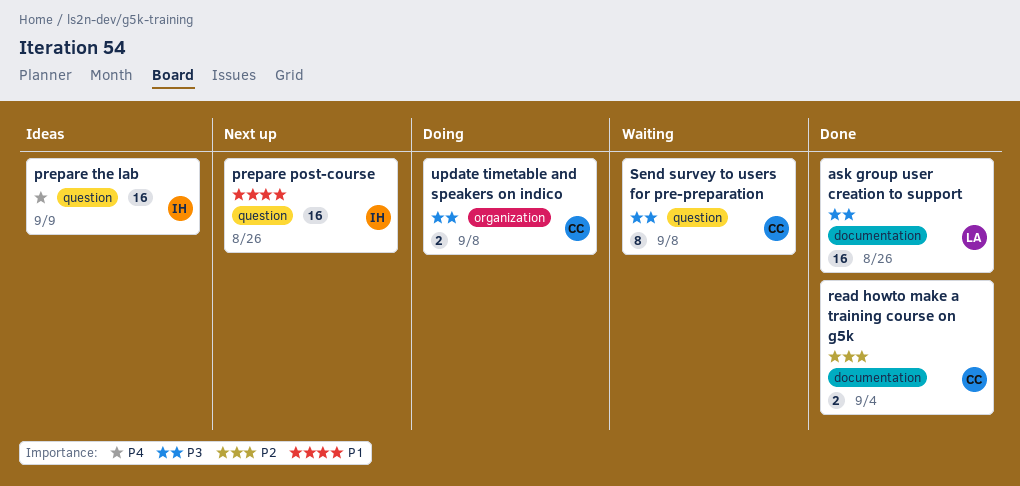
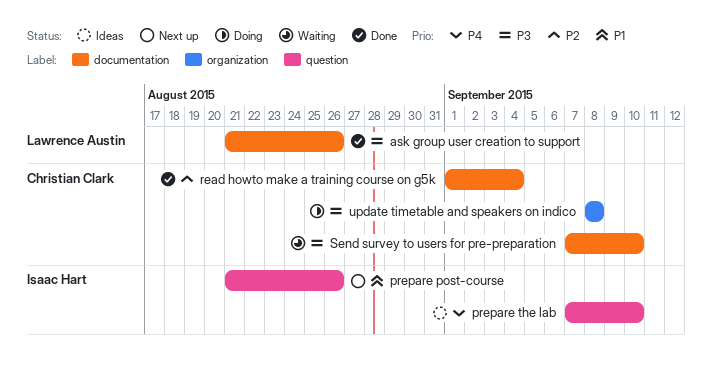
prepare the lab, due: Sep 9 -> Sep 10
Send survey to users for pre-preparation, label: question -> documentation
Send survey to users for pre-preparation, due: Sep 8 -> Sep 10

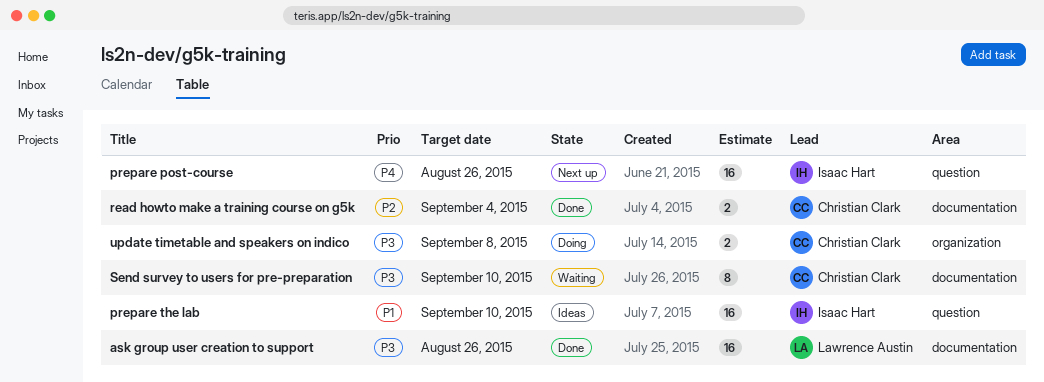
prepare post-course, priority: P1 -> P4
prepare the lab, priority: P4 -> P1

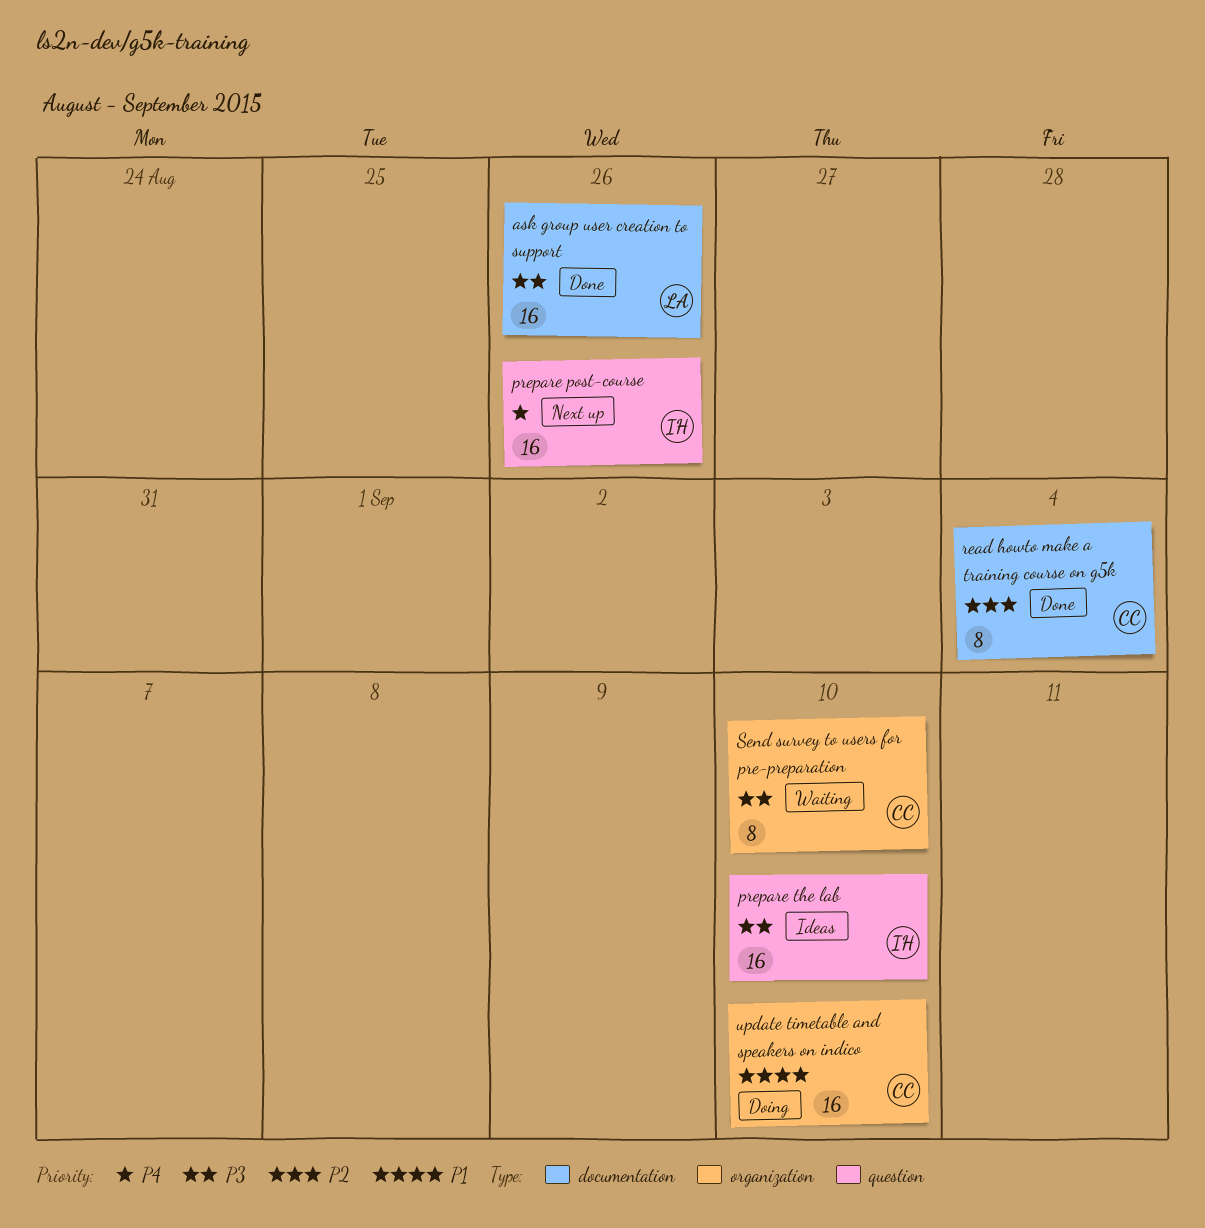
prepare the lab, priority: P1 -> P3
read howto make a training course on g5k, estimate: 2 -> 8
Send survey to users for pre-preparation, label: documentation -> organization
update timetable and speakers on indico, priority: P3 -> P1
update timetable and speakers on indico, estimate: 2 -> 16
update timetable and speakers on indico, due: Sep 8 -> Sep 10

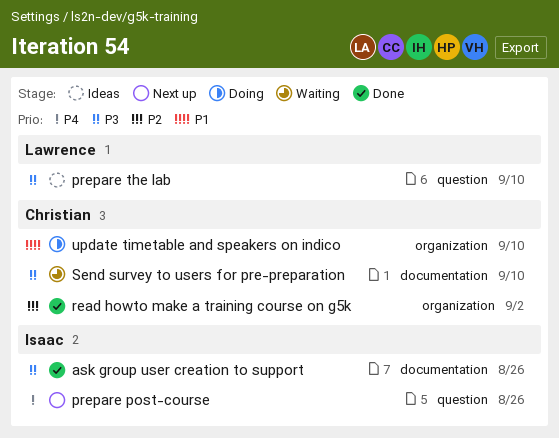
ask group user creation to support, owner: Lawrence -> Isaac
prepare the lab, owner: Isaac -> Lawrence
read howto make a training course on g5k, label: documentation -> organization
read howto make a training course on g5k, due: Sep 4 -> Sep 2
Send survey to users for pre-preparation, label: organization -> documentation

